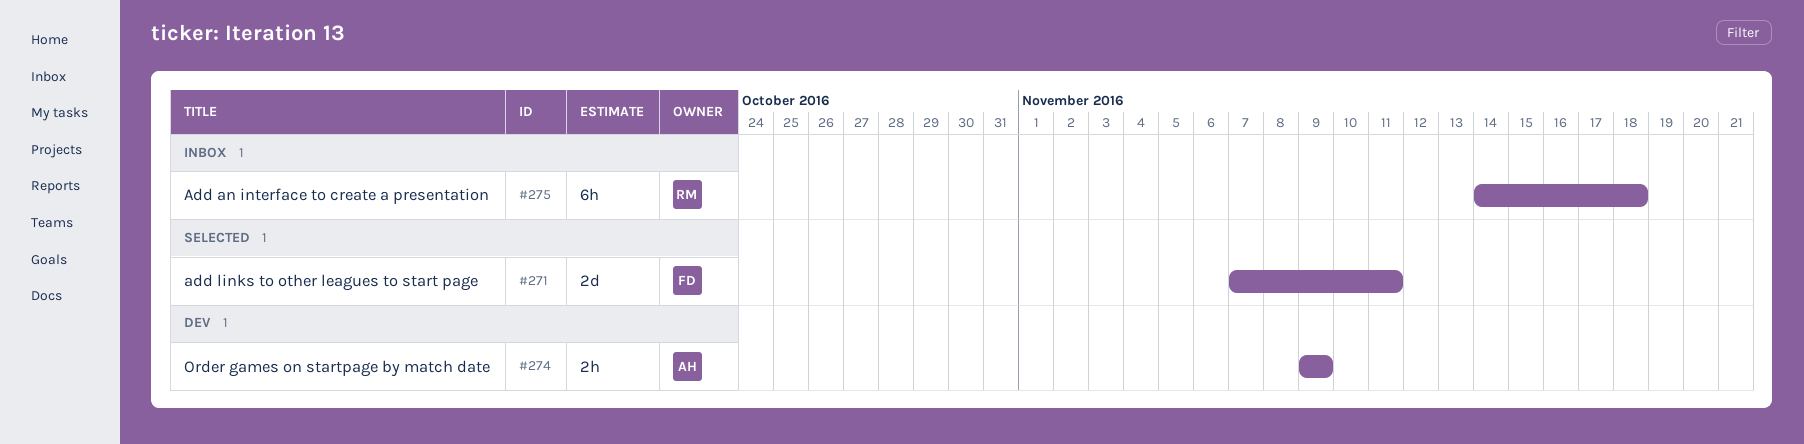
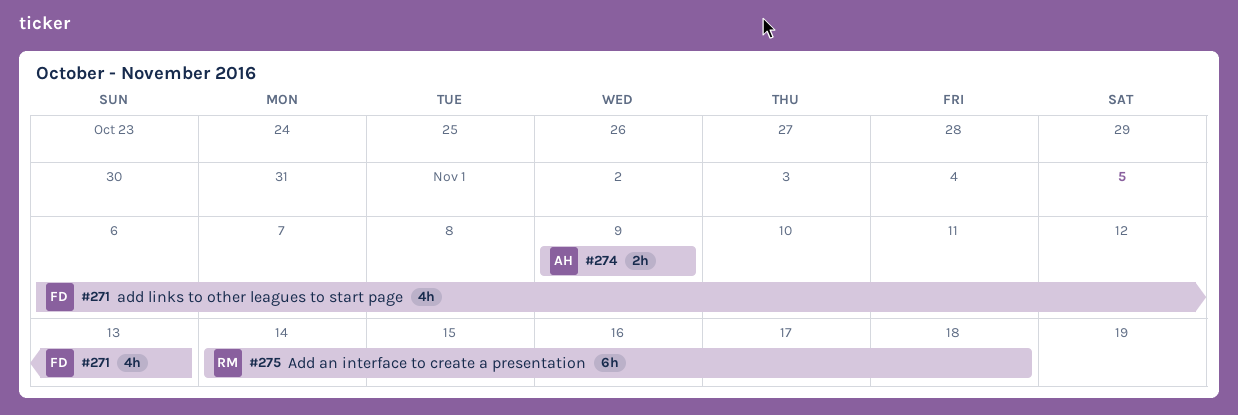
#271, estimate: 2d -> 4h
#271, start: Nov 7 -> Nov 6
#271, due: Nov 11 -> Nov 13

